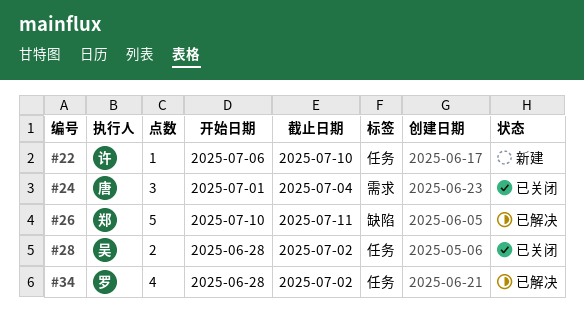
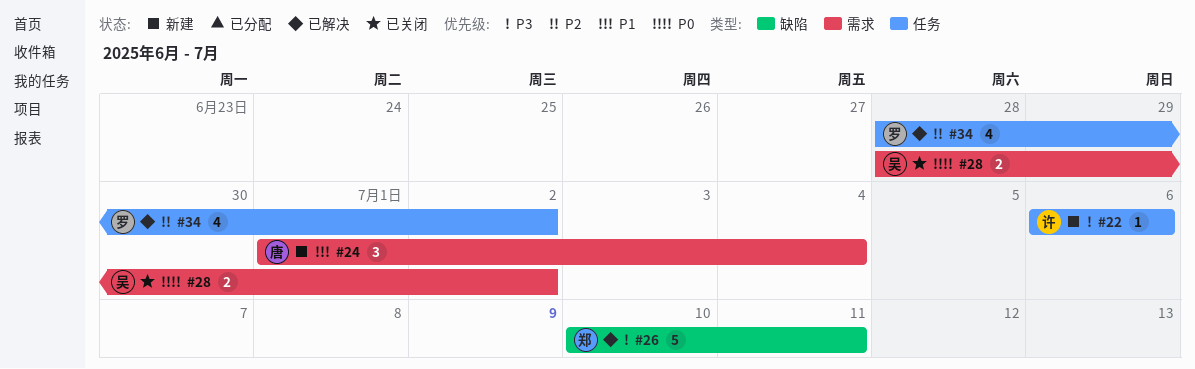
#22, due: Jul 10 -> Jul 6
#24, status: 已关闭 -> 新建
#28, label: 任务 -> 需求

